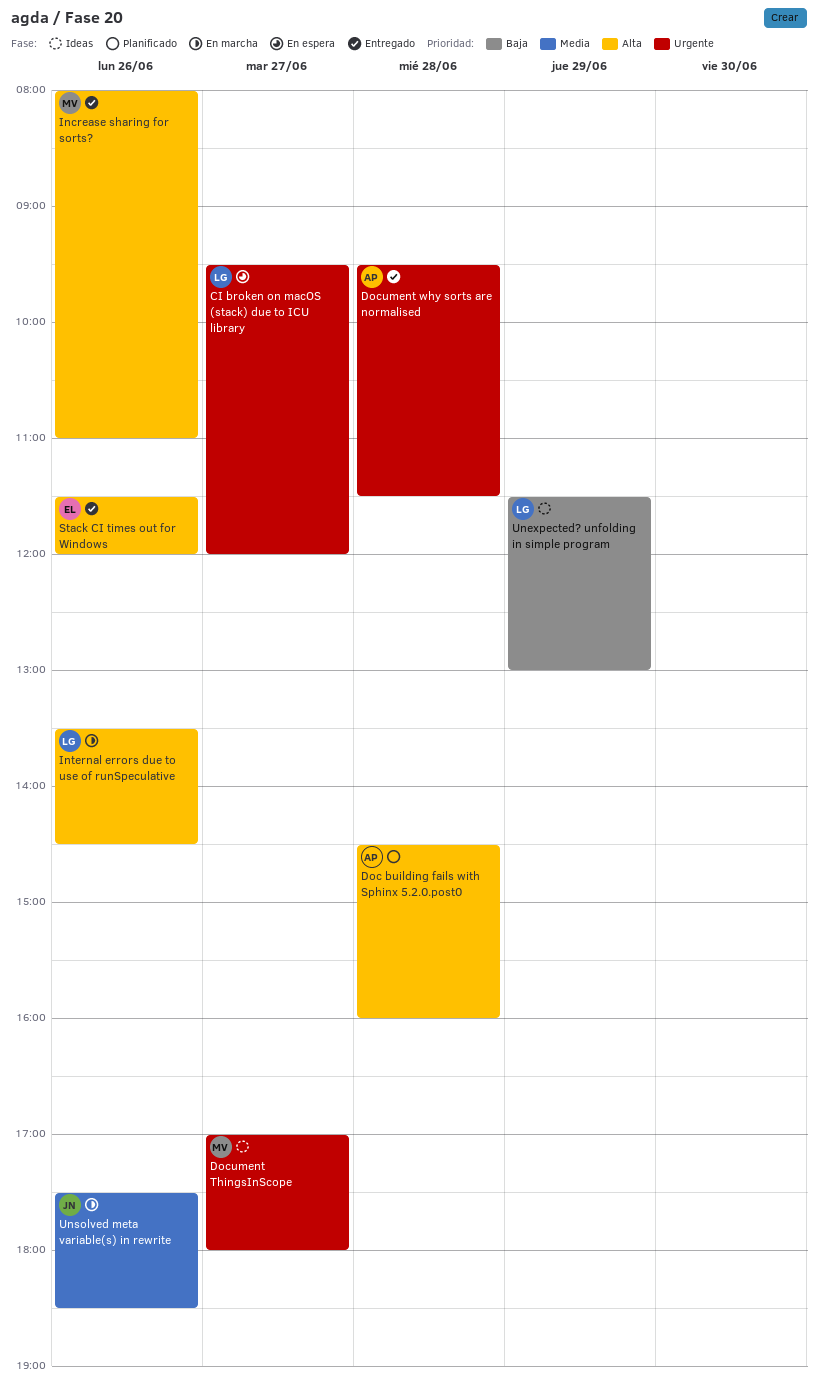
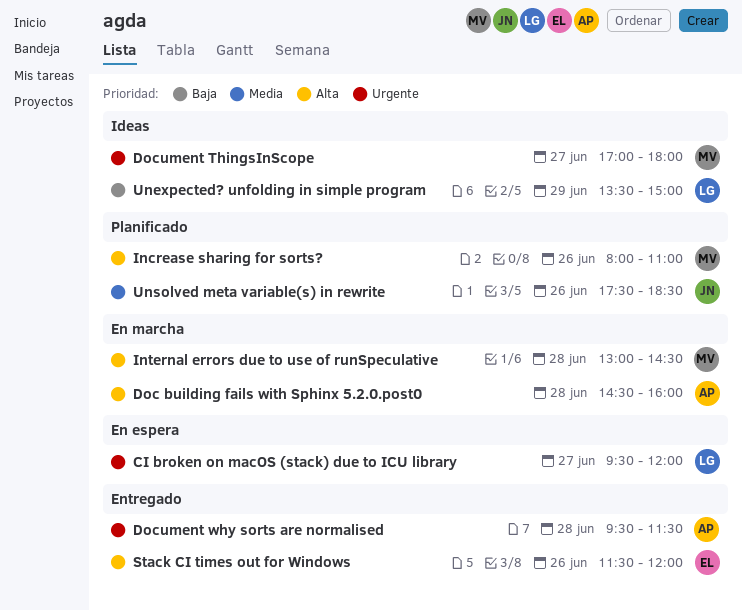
Doc building fails with Sphinx 5.2.0.post0, status: Planificado -> En marcha
Increase sharing for sorts?, status: Entregado -> Planificado
Internal errors due to use of runSpeculative, owner: LG -> MV
Internal errors due to use of runSpeculative, day: Jun 26 -> Jun 28
Internal errors due to use of runSpeculative, begins: 13:30 -> 13:00
Unexpected? unfolding in simple program, begins: 11:30 -> 13:30
Unexpected? unfolding in simple program, ends: 13:00 -> 15:00
Unsolved meta variable(s) in rewrite, status: En marcha -> Planificado

